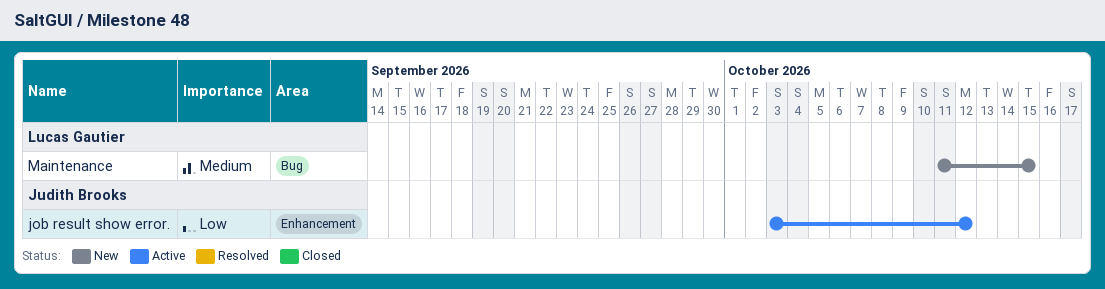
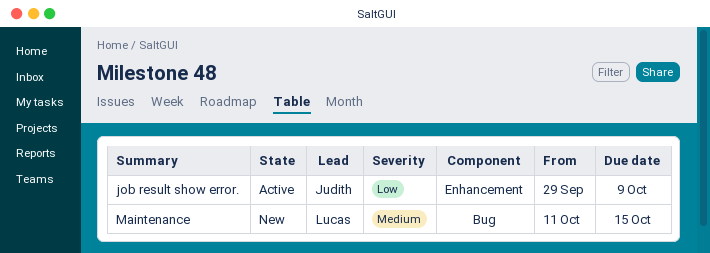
job result show error., start: Oct 3 -> Sep 29
job result show error., due: Oct 12 -> Oct 9

